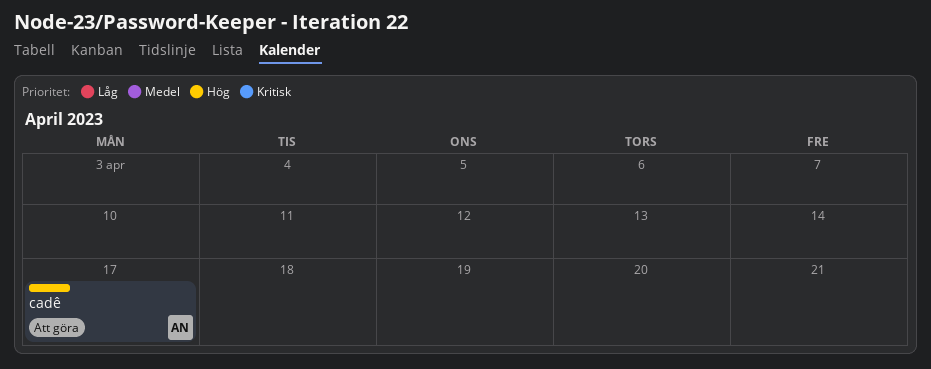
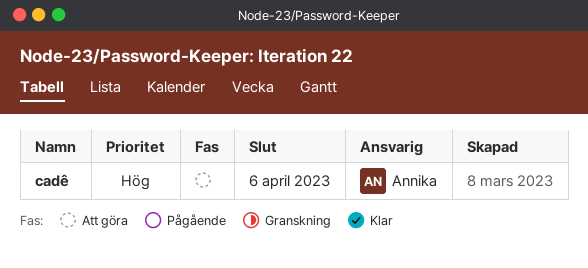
cadê, due: Apr 17 -> Apr 6

